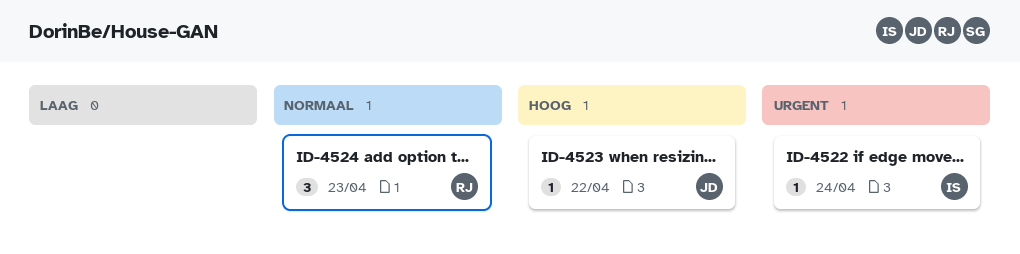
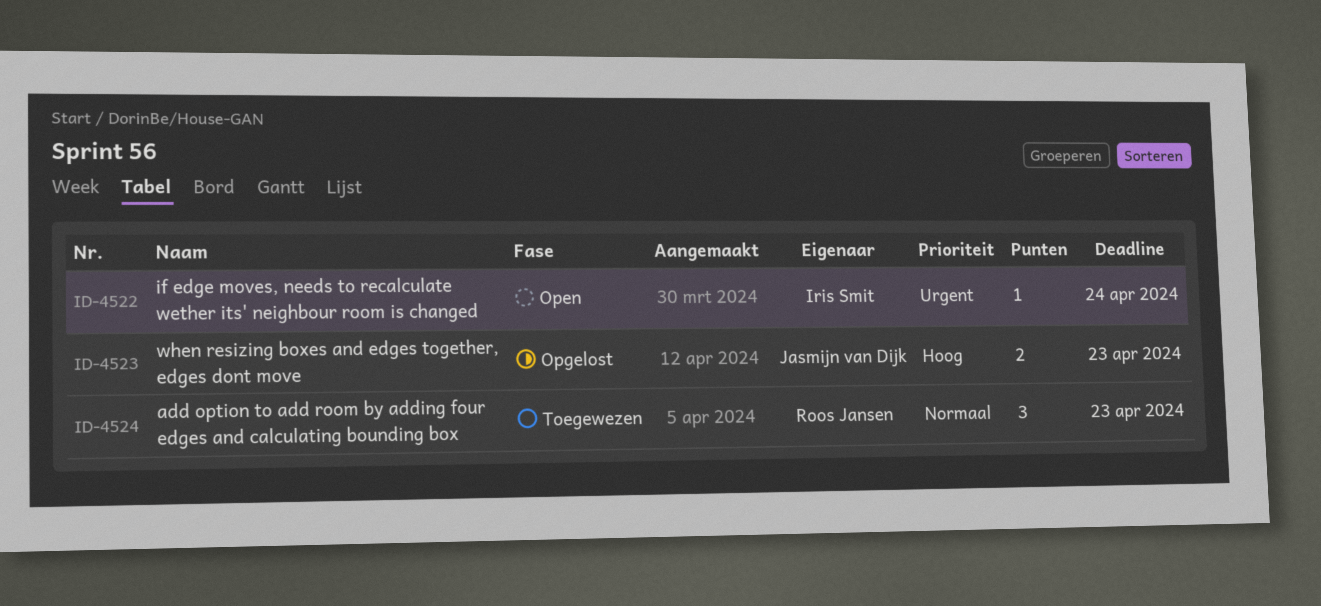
ID-4523, estimate: 1 -> 2
ID-4523, due: Apr 22 -> Apr 23

